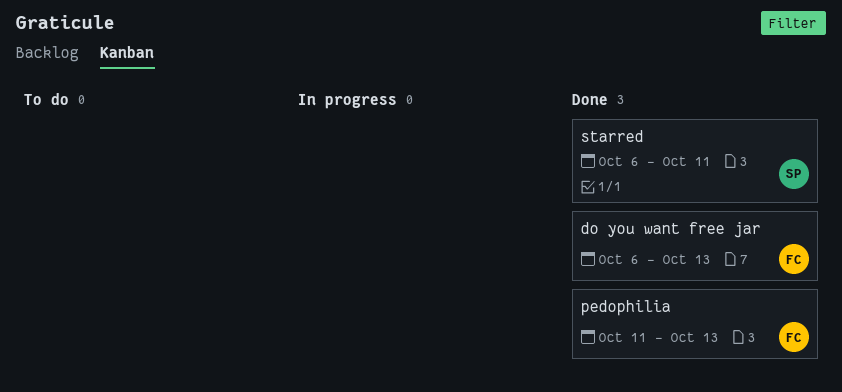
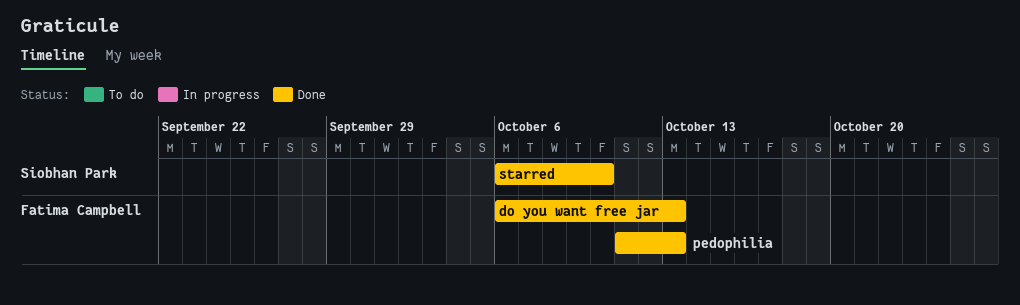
starred, due: Oct 11 -> Oct 10

